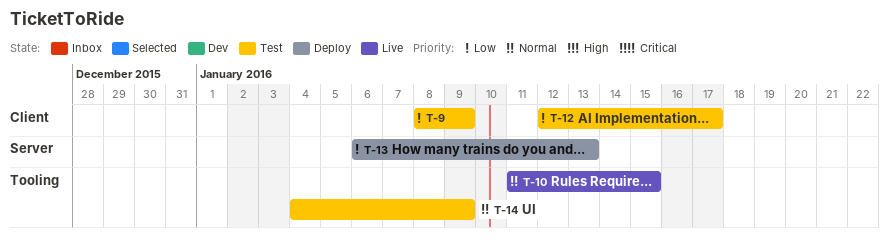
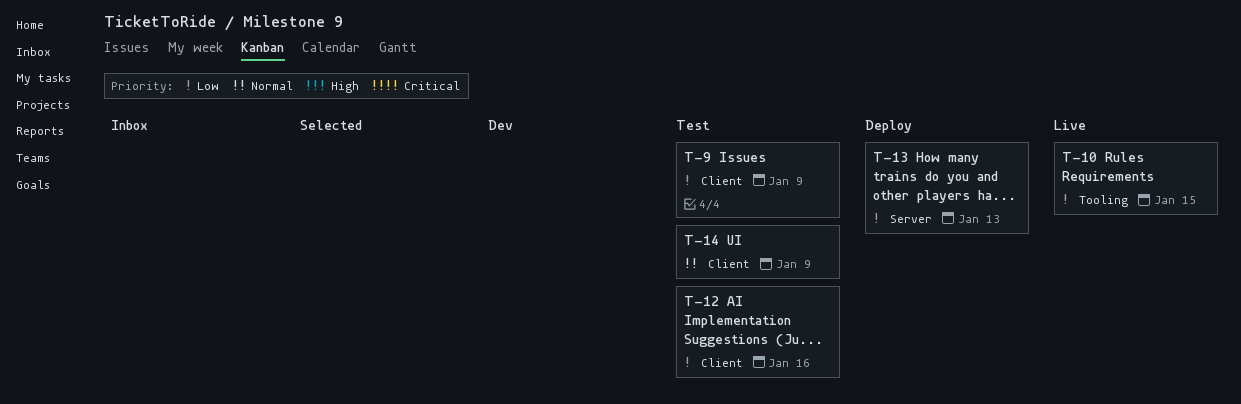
T-10, priority: Normal -> Low
T-12, due: Jan 17 -> Jan 16
T-14, label: Tooling -> Client

